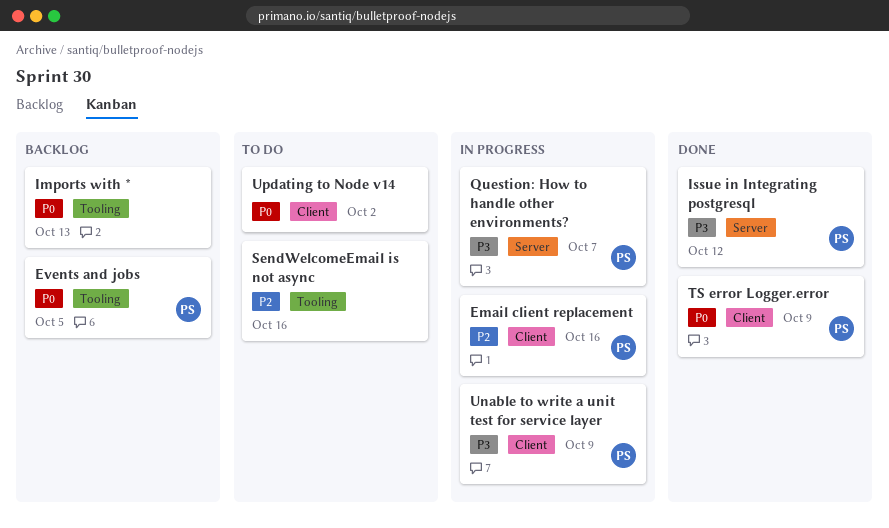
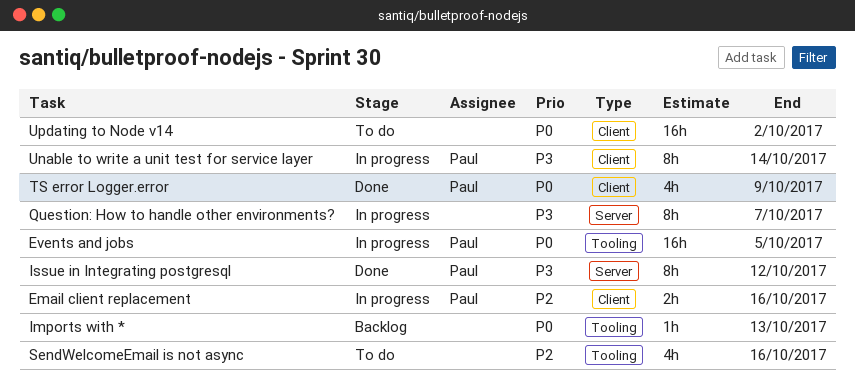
Events and jobs, status: Backlog -> In progress
Question: How to handle other environments?, owner: Paul -> none
Unable to write a unit test for service layer, due: Oct 9 -> Oct 14

